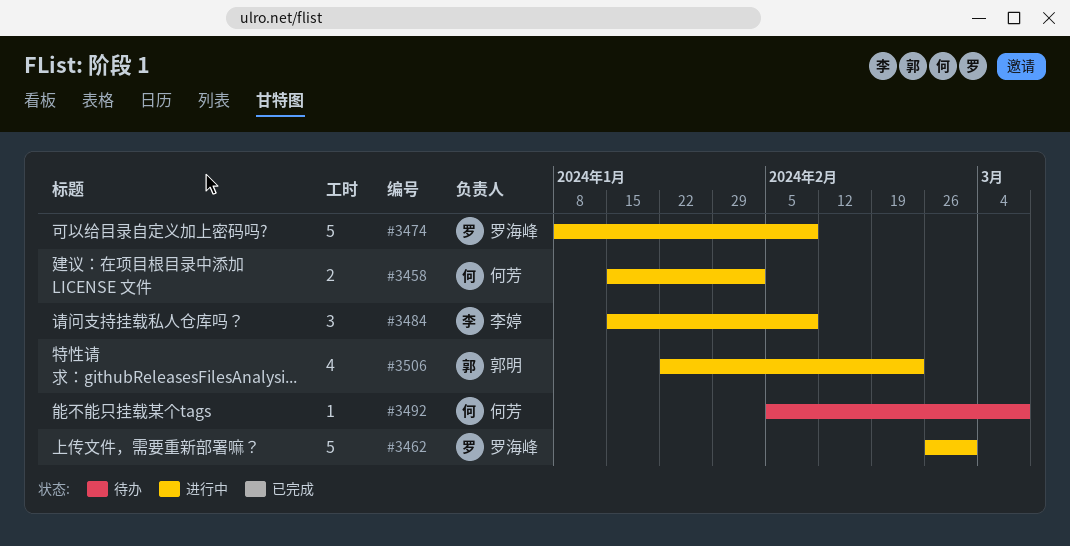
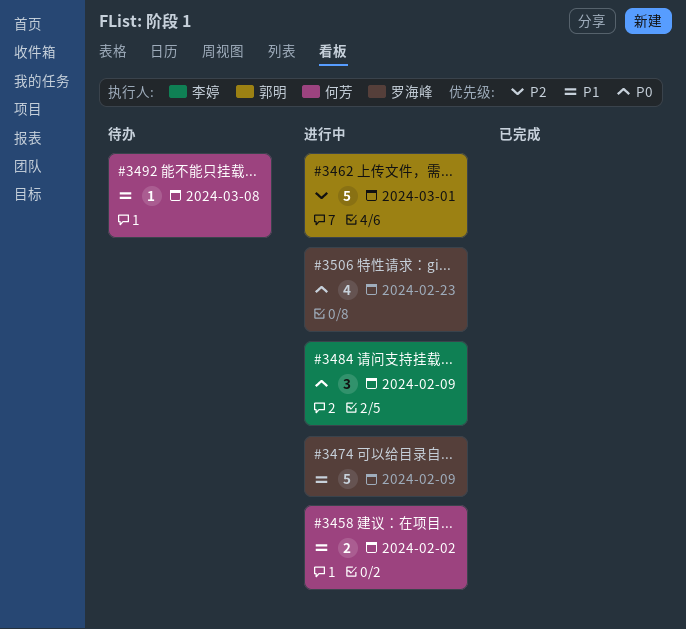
#3462, owner: 罗海峰 -> 郭明
#3506, owner: 郭明 -> 罗海峰

